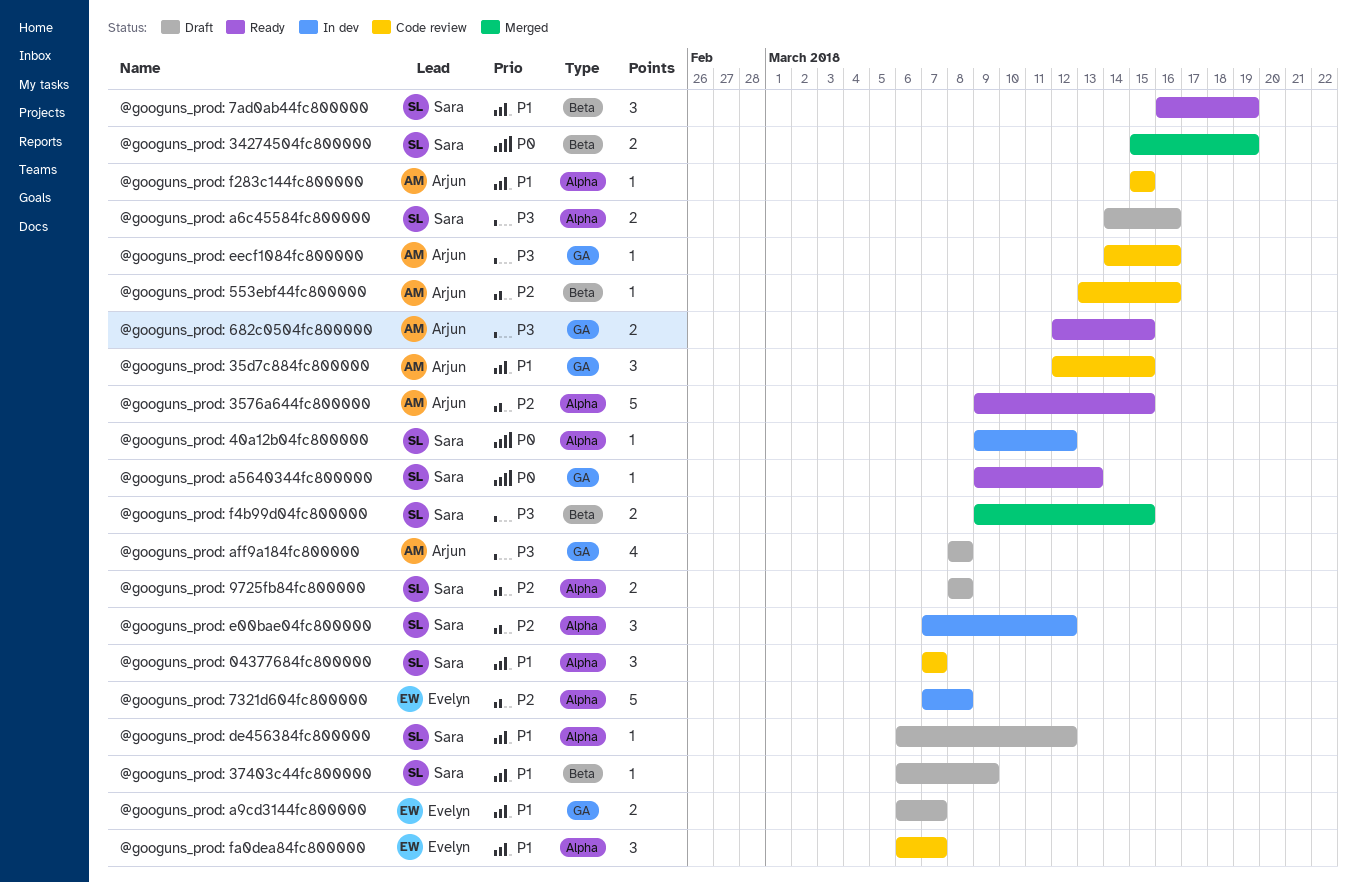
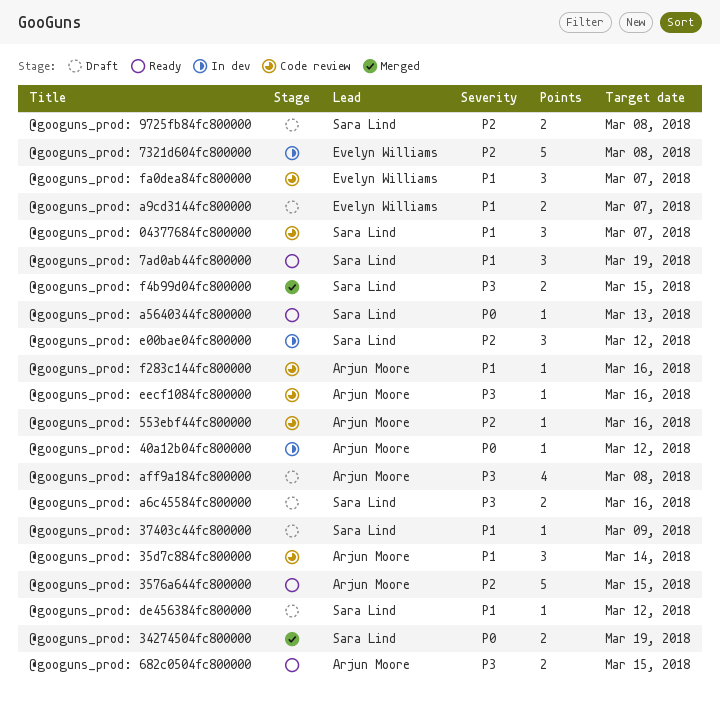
@googuns_prod: 35d7c884fc800000, due: Mar 15 -> Mar 14
@googuns_prod: 40a12b04fc800000, owner: Sara Lind -> Arjun Moore
@googuns_prod: f283c144fc800000, due: Mar 15 -> Mar 16

